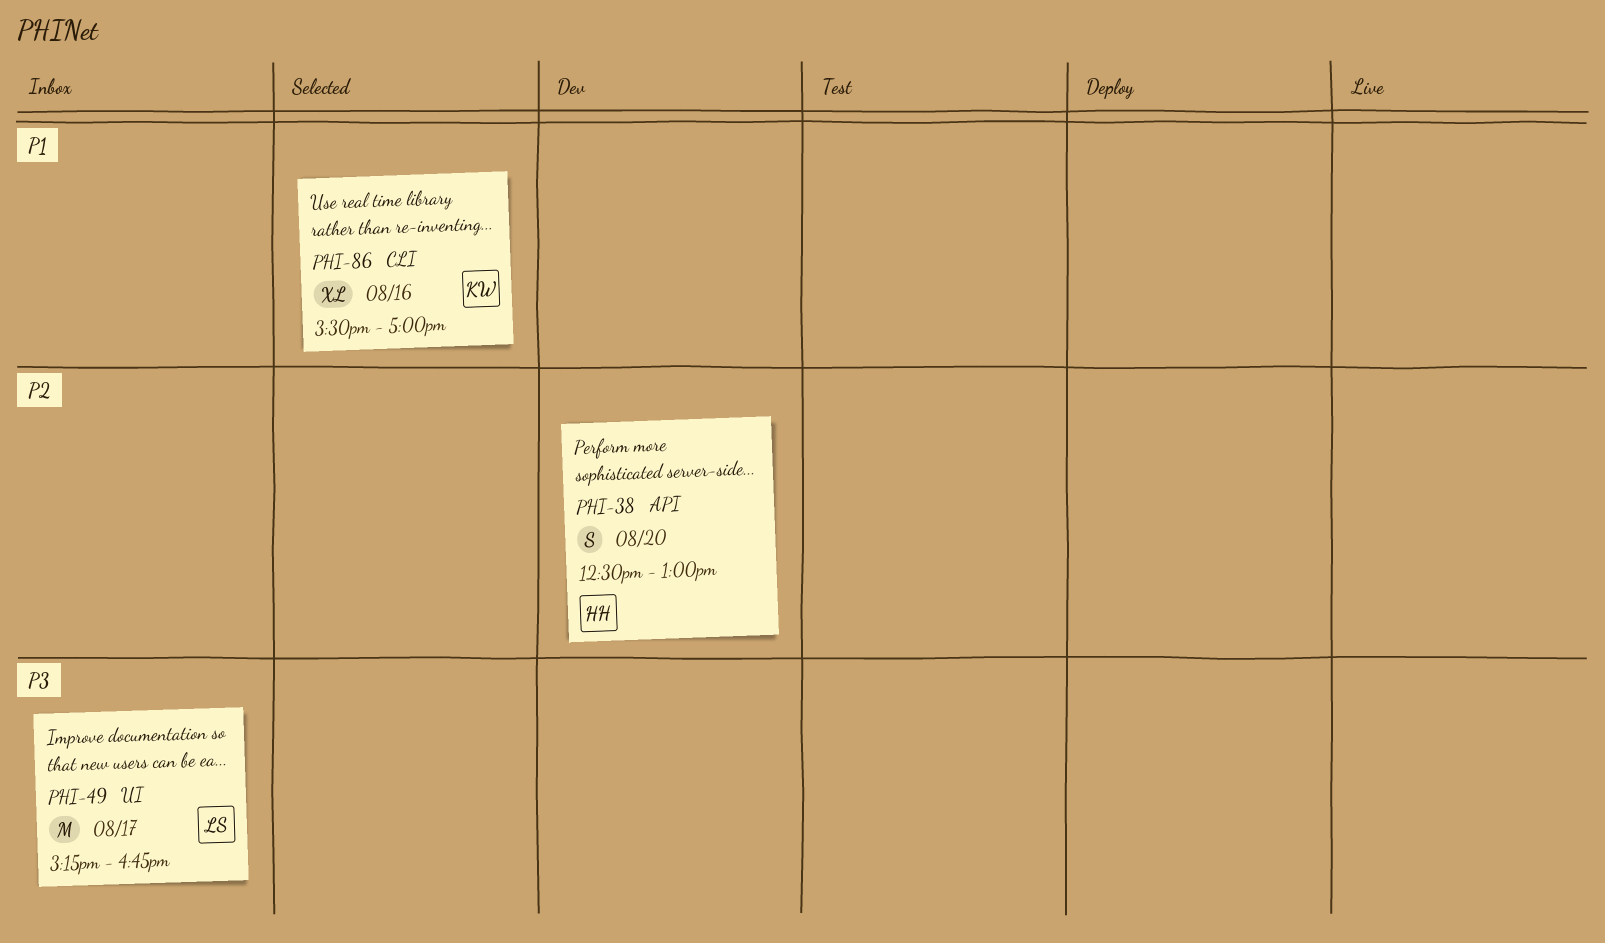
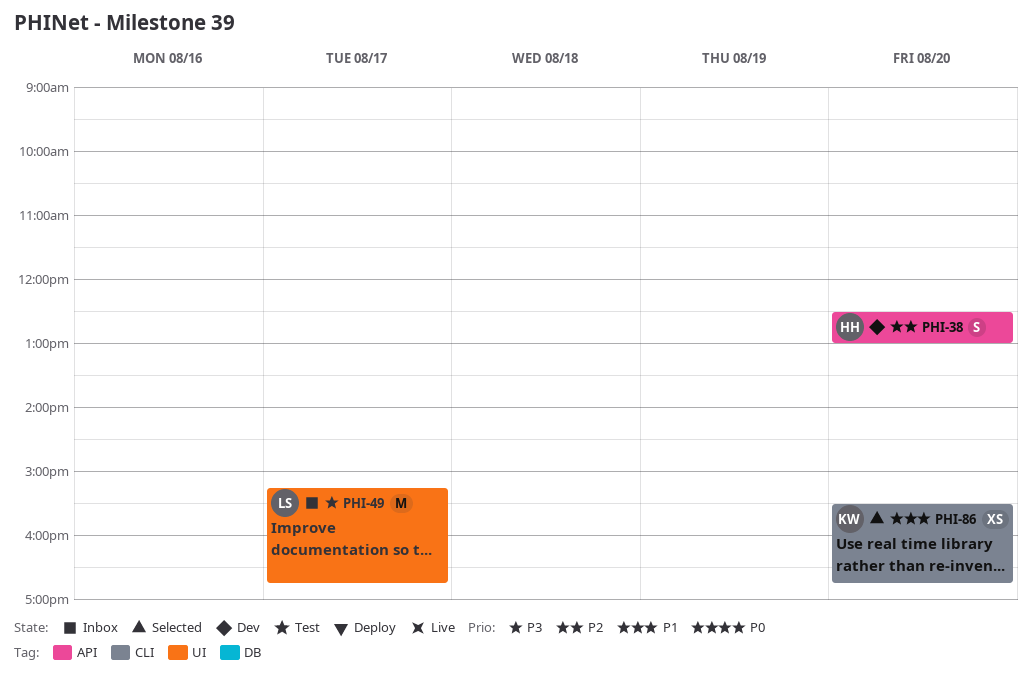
PHI-86, estimate: XL -> XS
PHI-86, day: Aug 16 -> Aug 20
PHI-86, ends: 17:00 -> 16:45

